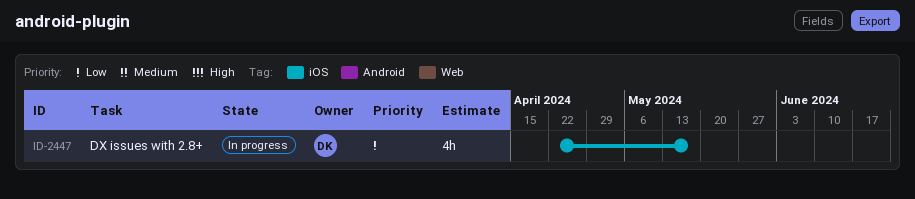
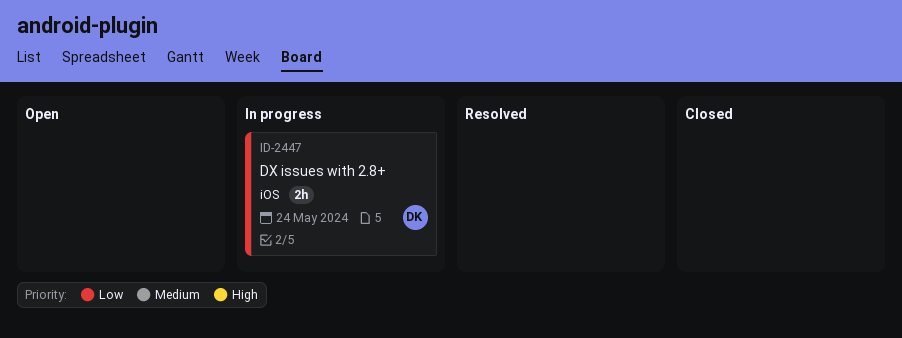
ID-2447, estimate: 4h -> 2h
ID-2447, due: May 17 -> May 24

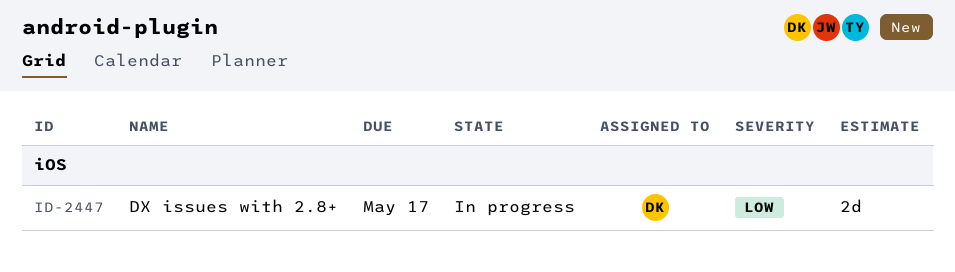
ID-2447, estimate: 2h -> 2d
ID-2447, due: May 24 -> May 17

